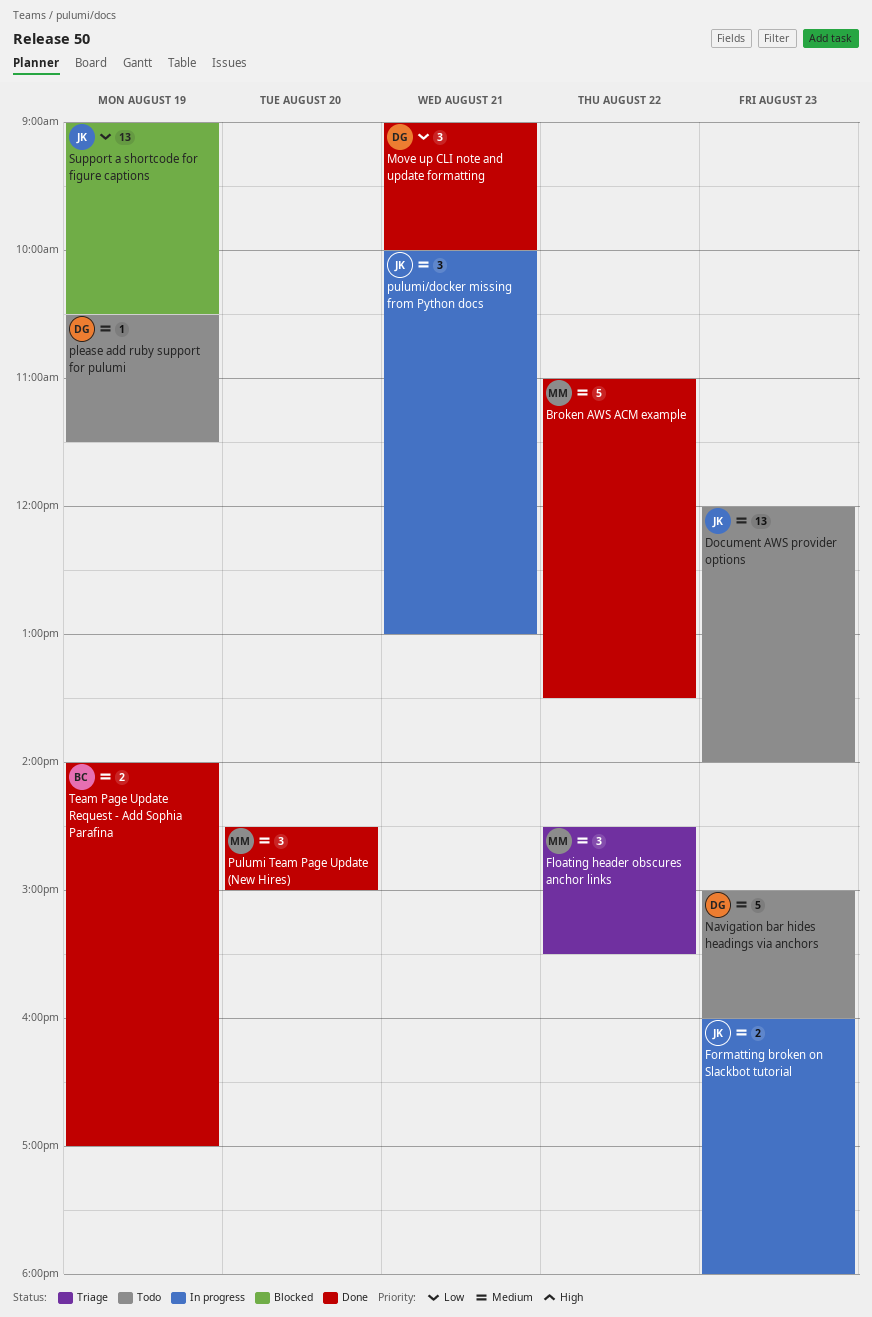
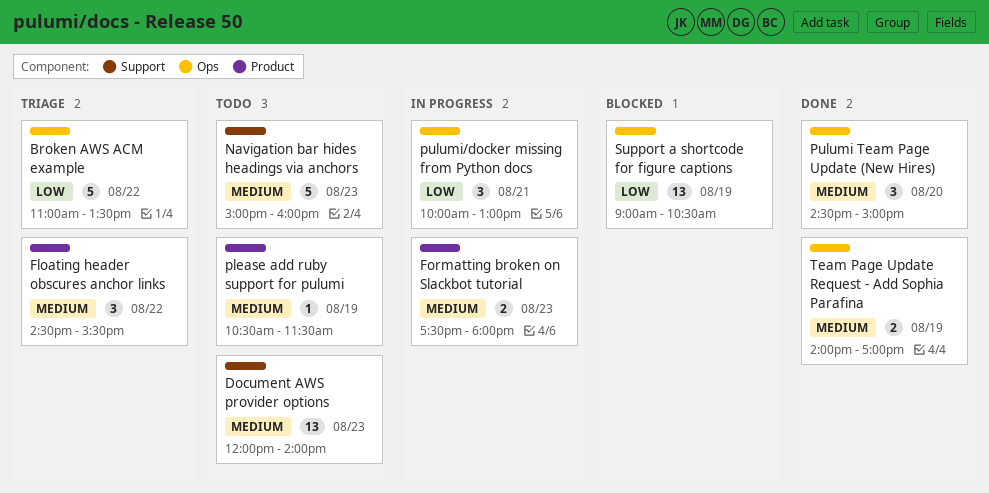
Broken AWS ACM example, status: Done -> Triage
Broken AWS ACM example, priority: Medium -> Low
Formatting broken on Slackbot tutorial, begins: 16:00 -> 17:30
Move up CLI note and update formatting: present -> none
pulumi/docker missing from Python docs, priority: Medium -> Low

